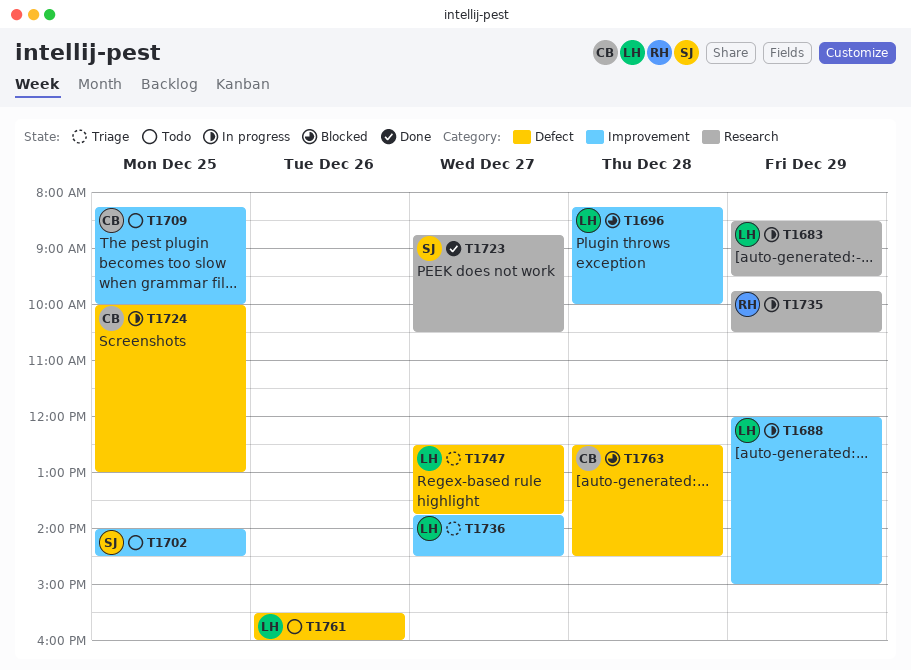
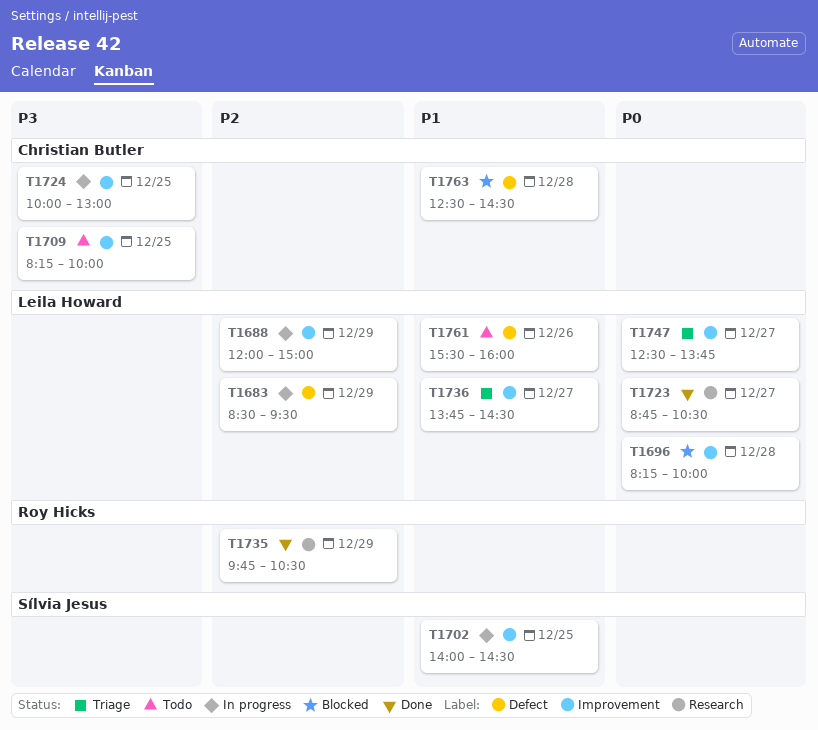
T1683, label: Research -> Defect
T1702, status: Todo -> In progress
T1723, owner: Sílvia Jesus -> Leila Howard
T1724, label: Defect -> Improvement
T1735, status: In progress -> Done
T1747, label: Defect -> Improvement

